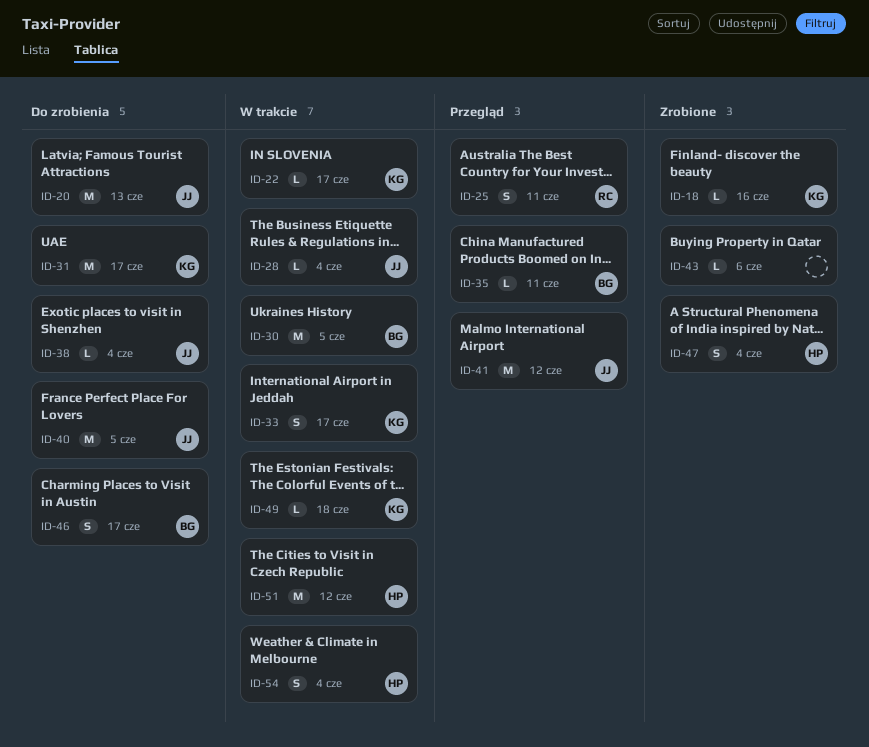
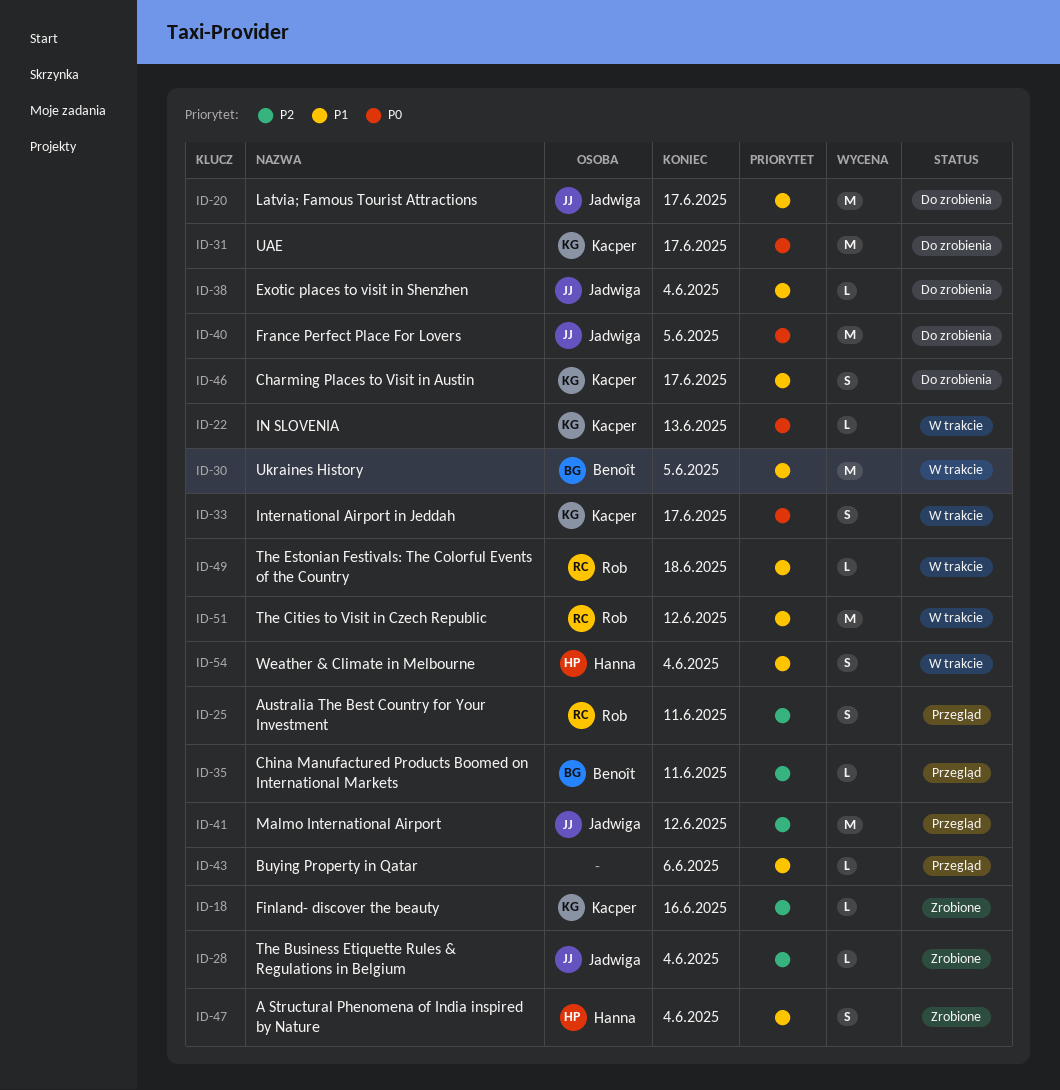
ID-20, due: Jun 13 -> Jun 17
ID-22, due: Jun 17 -> Jun 13
ID-28, status: W trakcie -> Zrobione
ID-43, status: Zrobione -> Przegląd
ID-46, owner: Benoît -> Kacper
ID-49, owner: Kacper -> Rob
ID-51, owner: Hanna -> Rob

